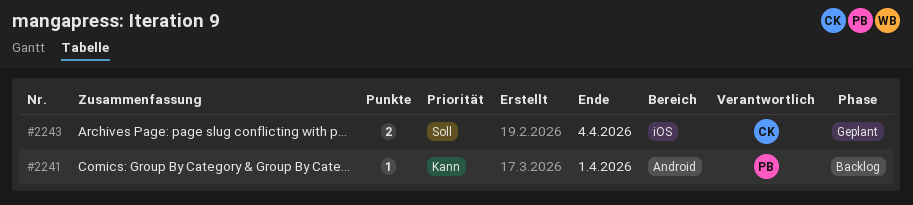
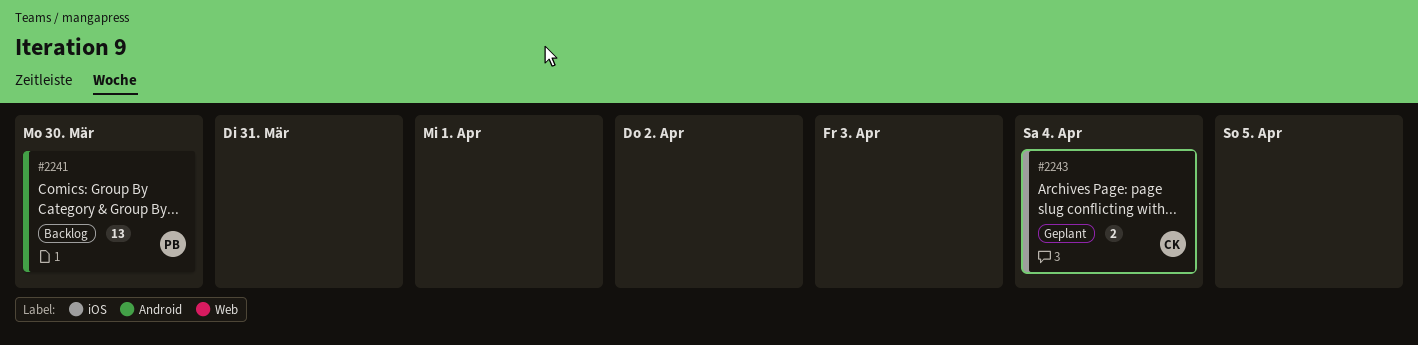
#2241, estimate: 1 -> 13
#2241, due: Apr 1 -> Mar 30

